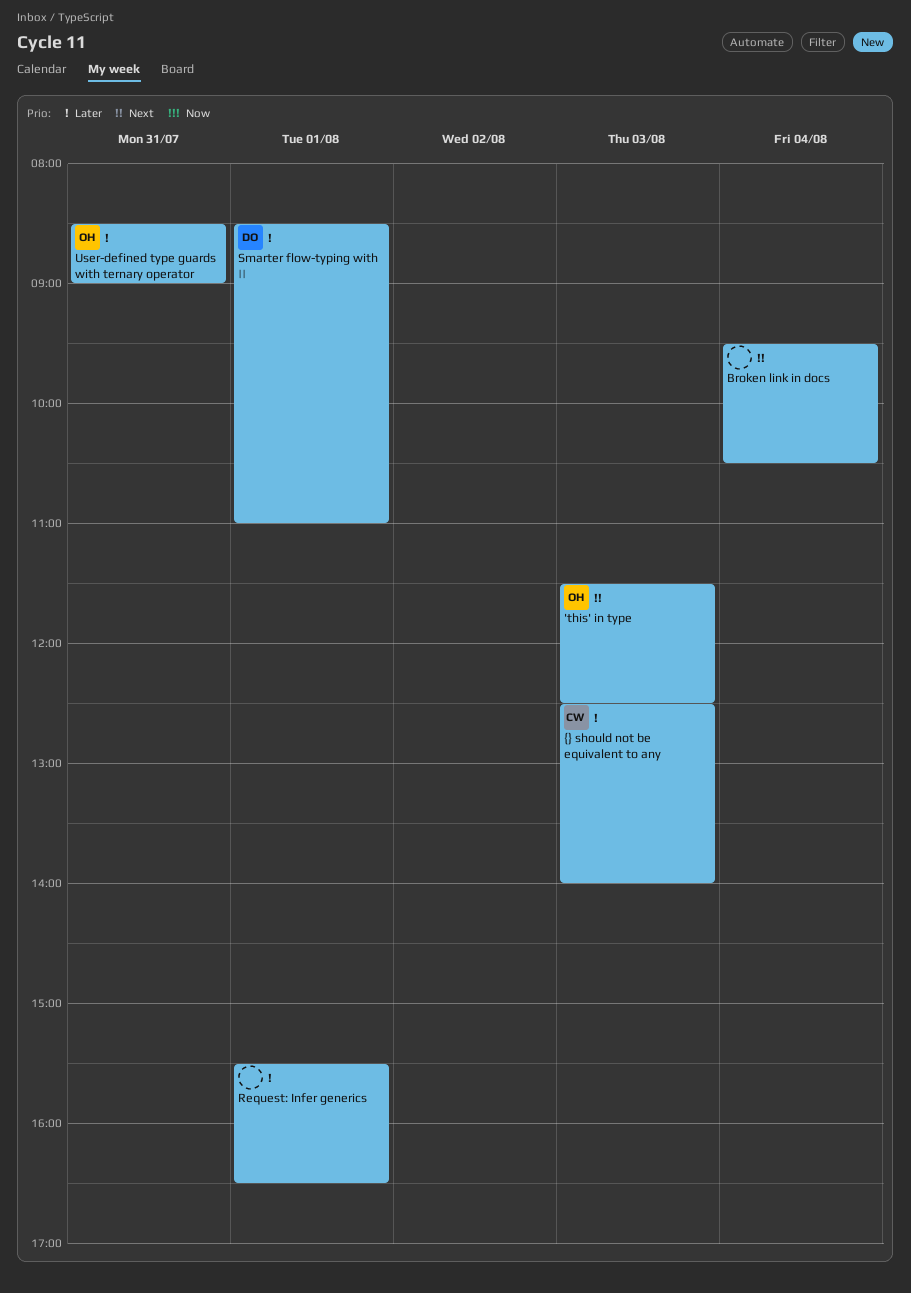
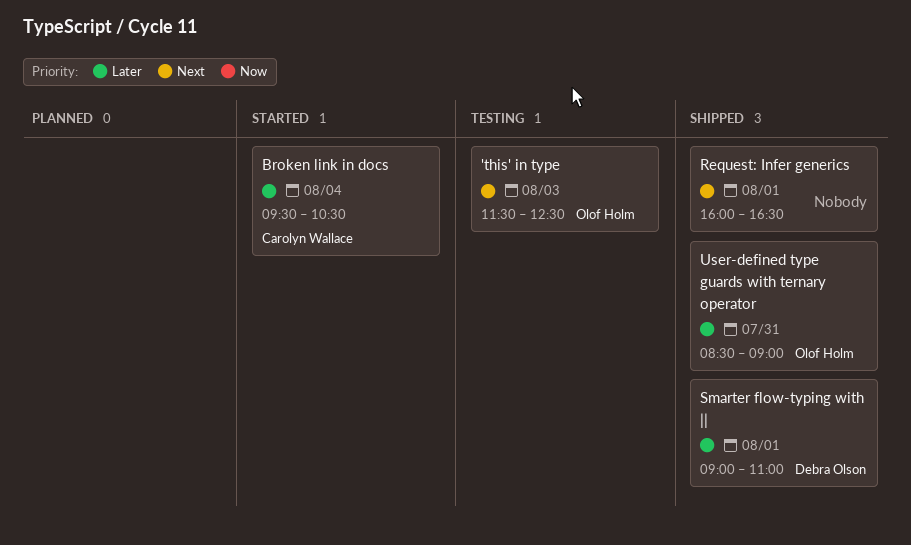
Broken link in docs, owner: none -> Carolyn Wallace
Broken link in docs, priority: Next -> Later
Request: Infer generics, priority: Later -> Next
Request: Infer generics, begins: 15:30 -> 16:00
Smarter flow-typing with ||, begins: 08:30 -> 09:00
{} should not be equivalent to any: present -> none

